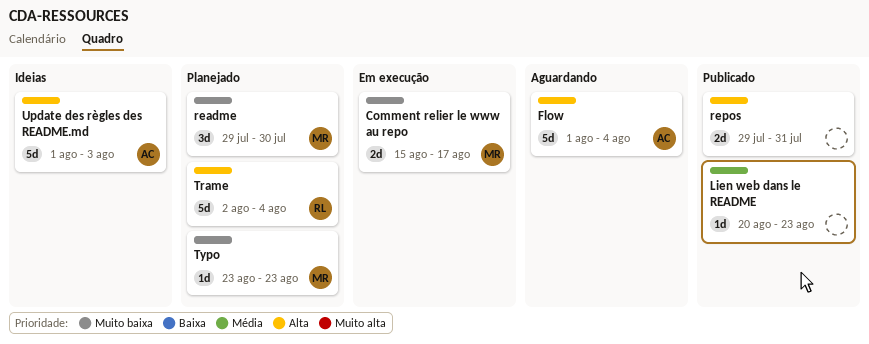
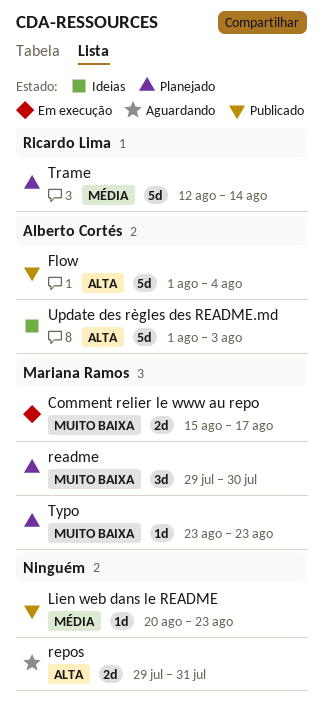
Flow, status: Aguardando -> Publicado
repos, status: Publicado -> Aguardando
Trame, priority: Alta -> Média
Trame, start: Aug 2 -> Aug 12
Trame, due: Aug 4 -> Aug 14

